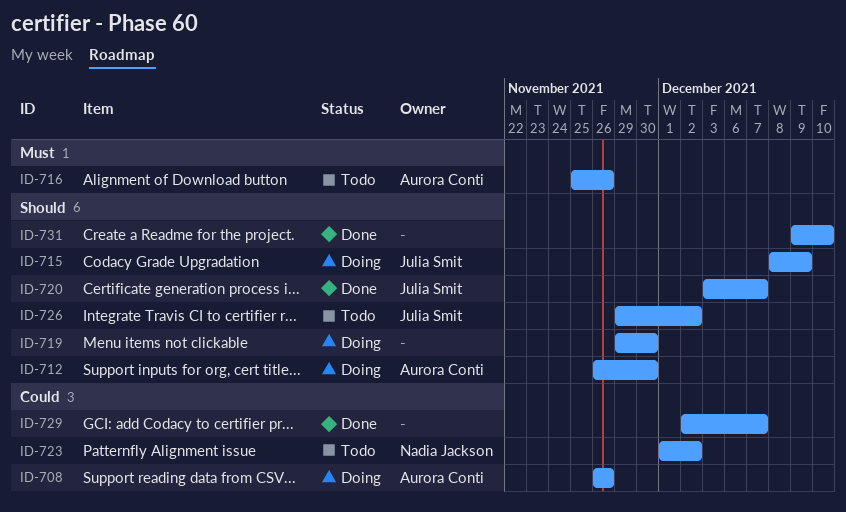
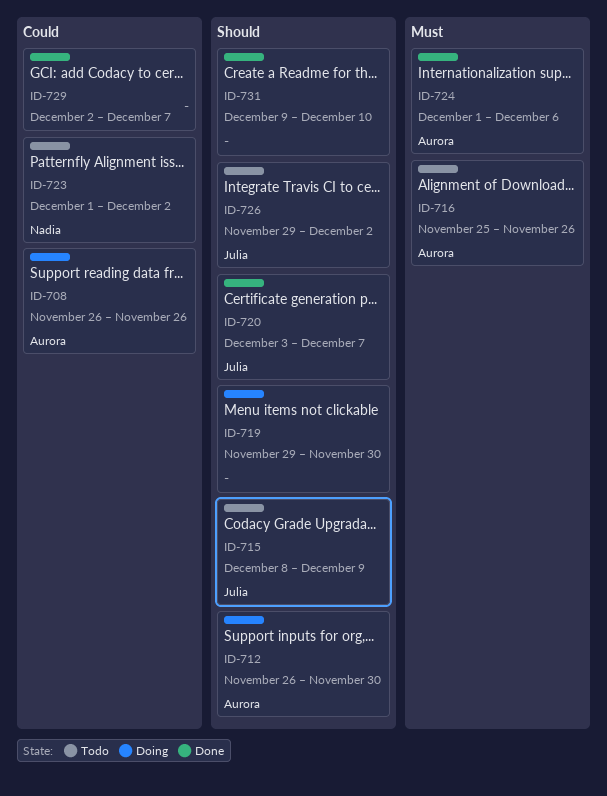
ID-715, status: Doing -> Todo
ID-724: none -> present

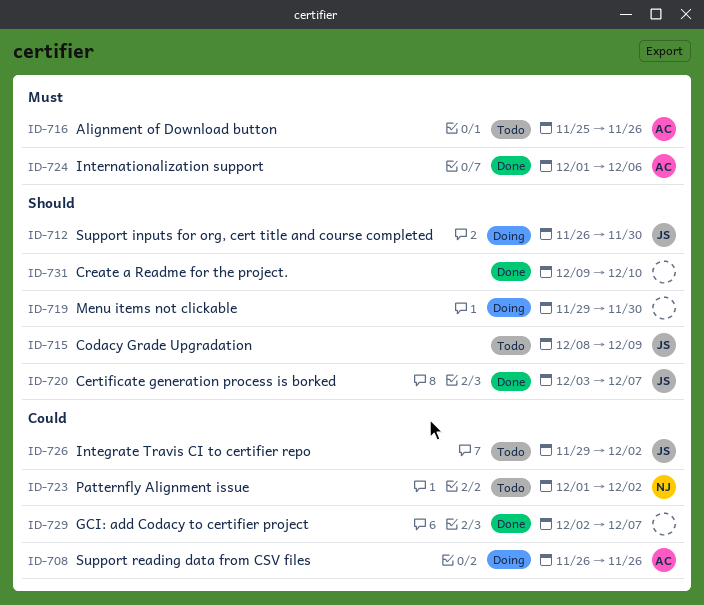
ID-712, owner: Aurora -> Julia
ID-726, priority: Should -> Could

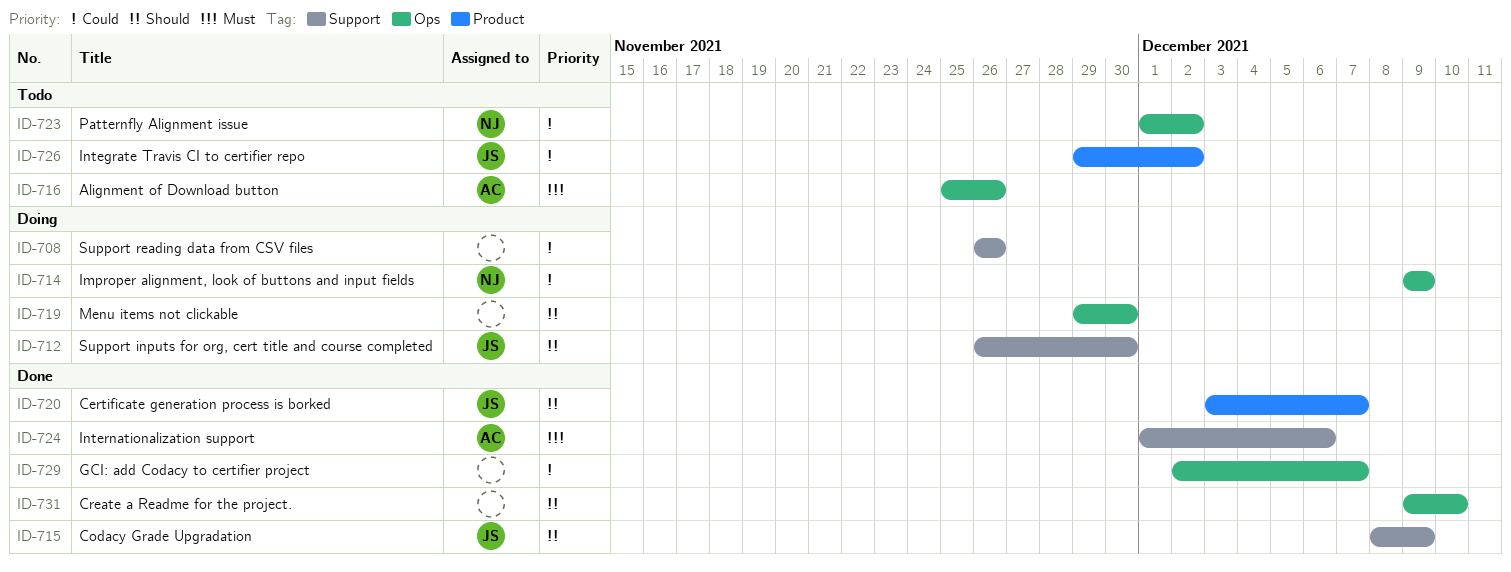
ID-708, owner: AC -> none
ID-714: none -> present
ID-715, status: Todo -> Done

